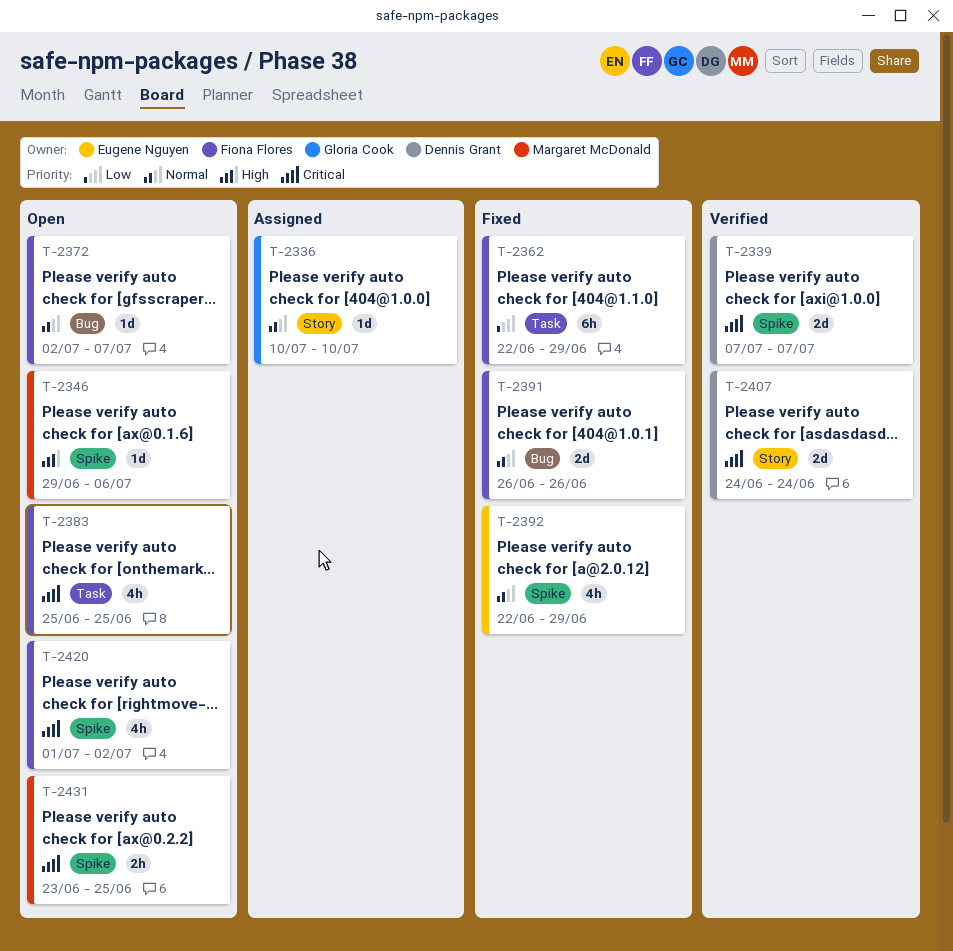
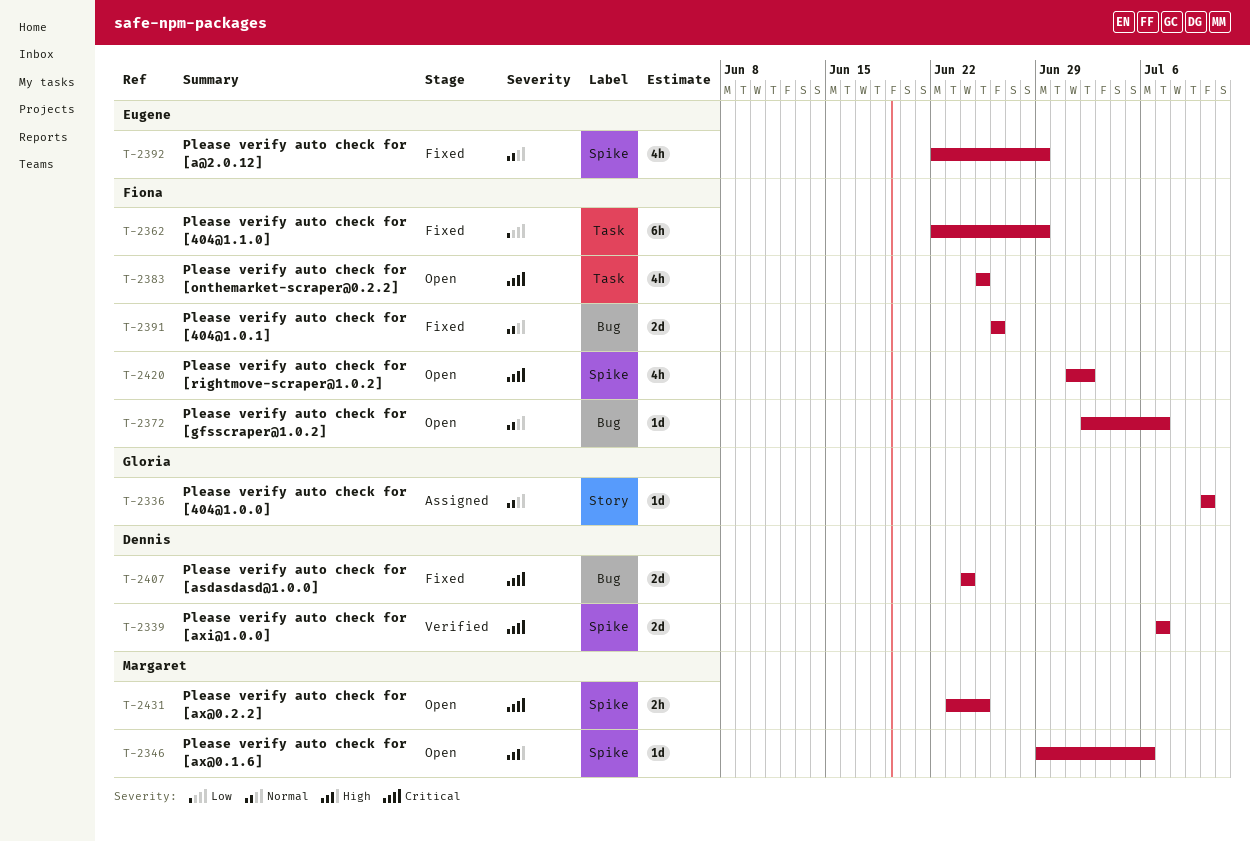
T-2407, status: Verified -> Fixed
T-2407, label: Story -> Bug

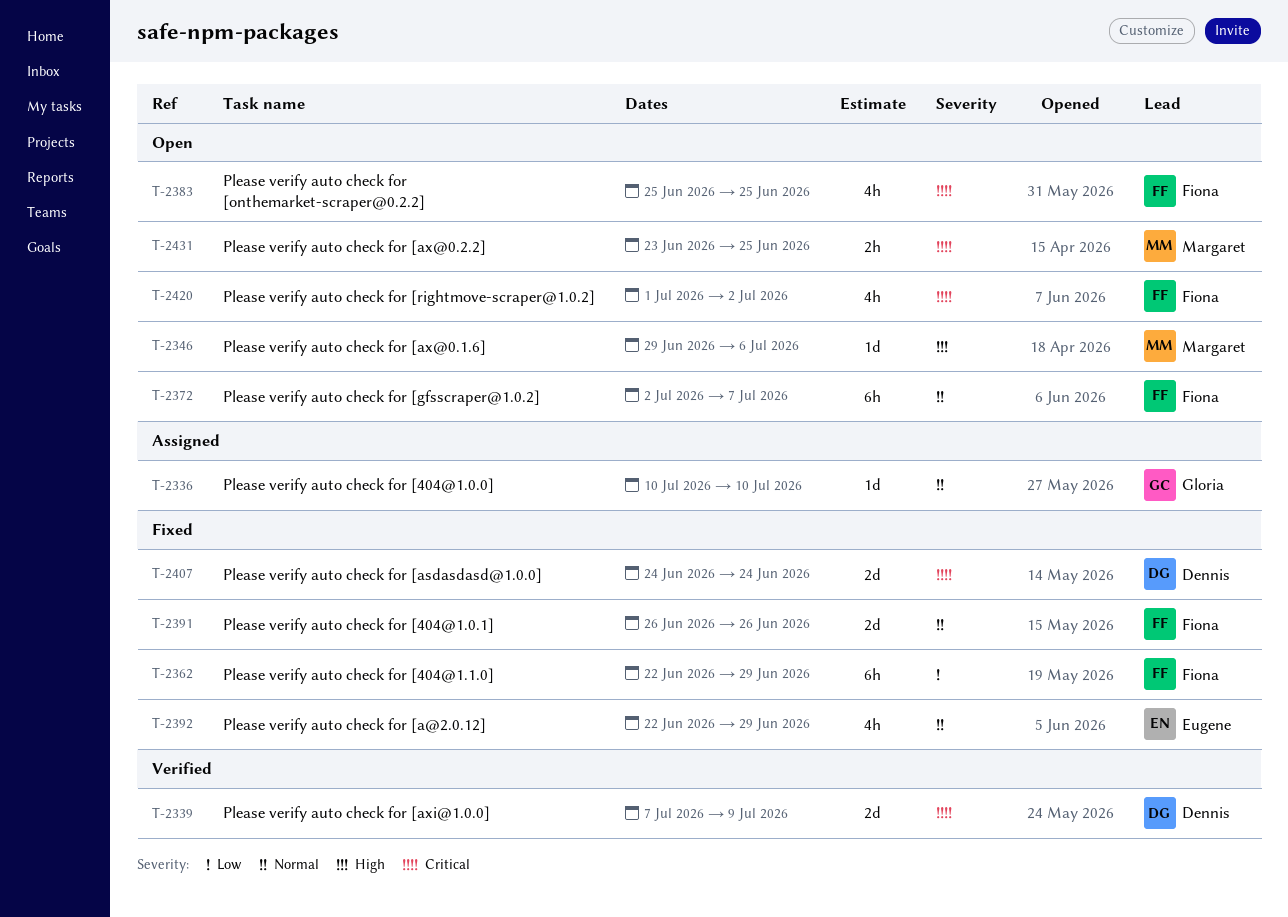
T-2339, due: Jul 7 -> Jul 9
T-2372, estimate: 1d -> 6h

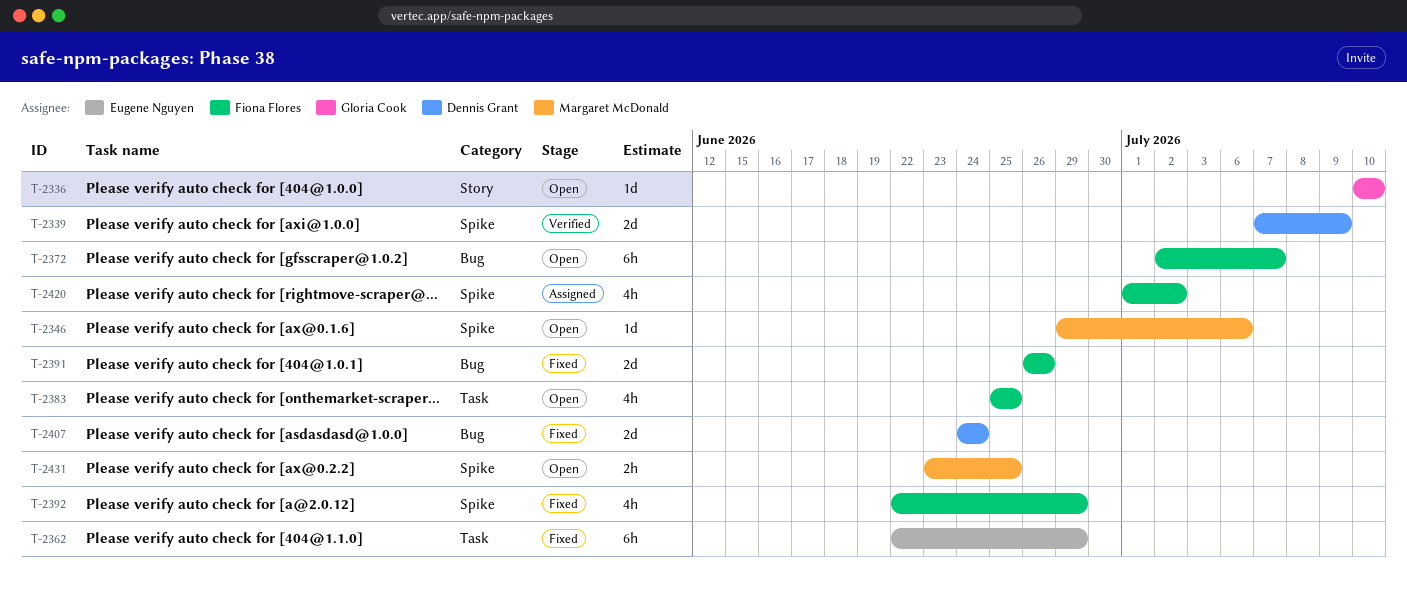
T-2336, status: Assigned -> Open
T-2362, owner: Fiona Flores -> Eugene Nguyen
T-2392, owner: Eugene Nguyen -> Fiona Flores
T-2420, status: Open -> Assigned

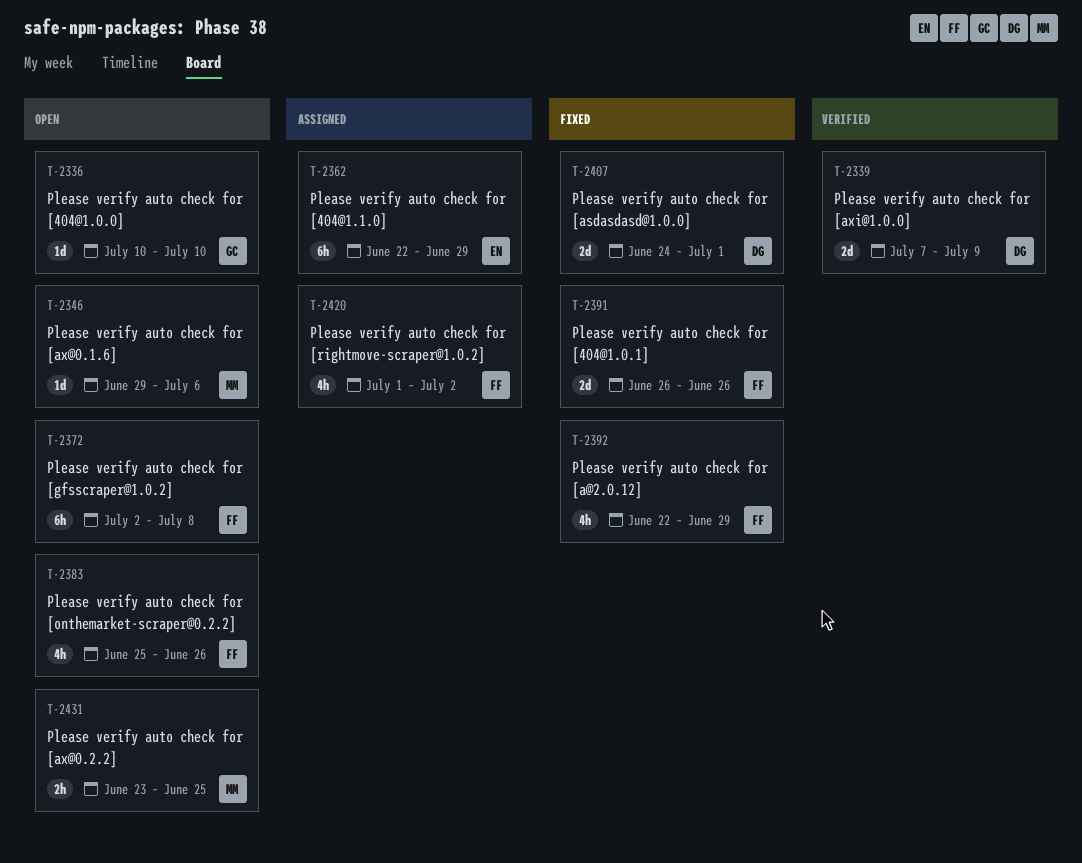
T-2362, status: Fixed -> Assigned
T-2372, due: Jul 7 -> Jul 8
T-2383, due: Jun 25 -> Jun 26
T-2407, due: Jun 24 -> Jul 1

